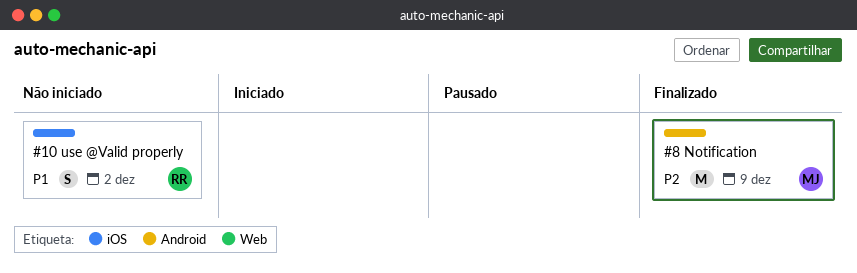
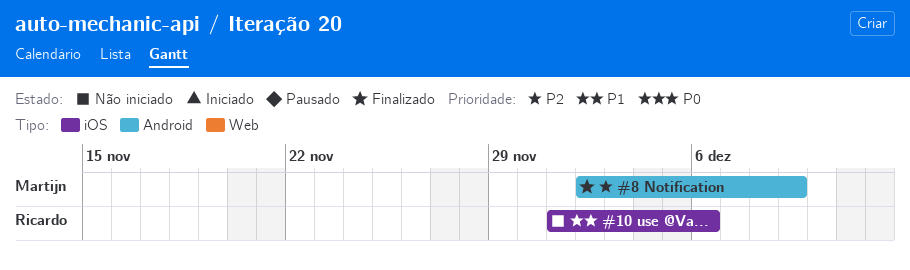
#10, due: Dec 2 -> Dec 6

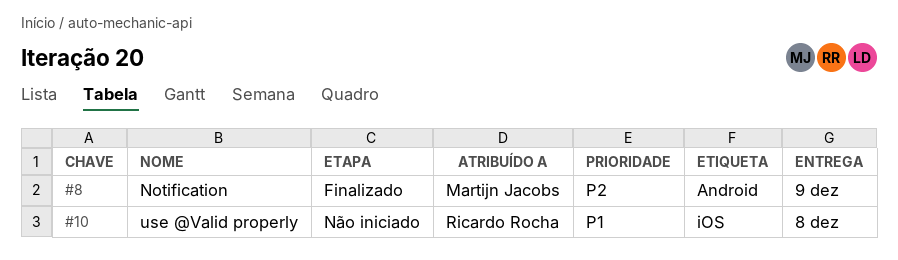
#10, due: Dec 6 -> Dec 8

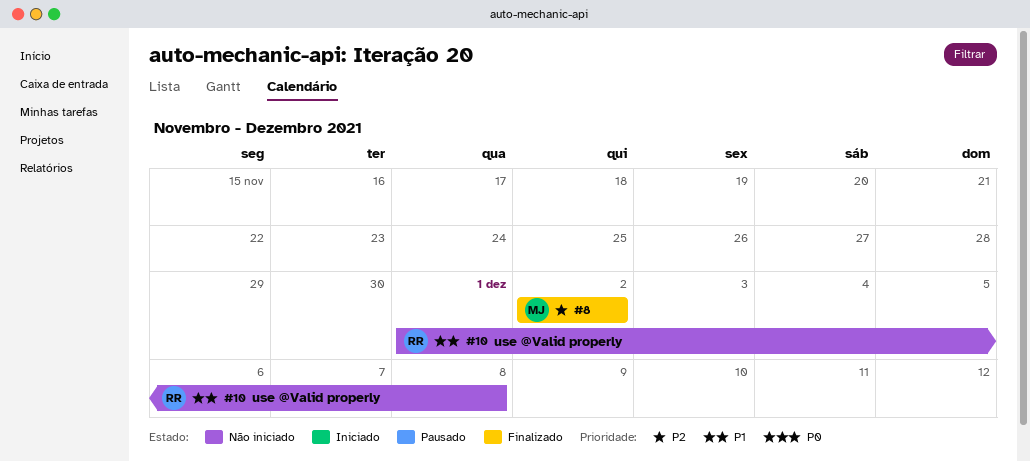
#8, due: Dec 9 -> Dec 2

